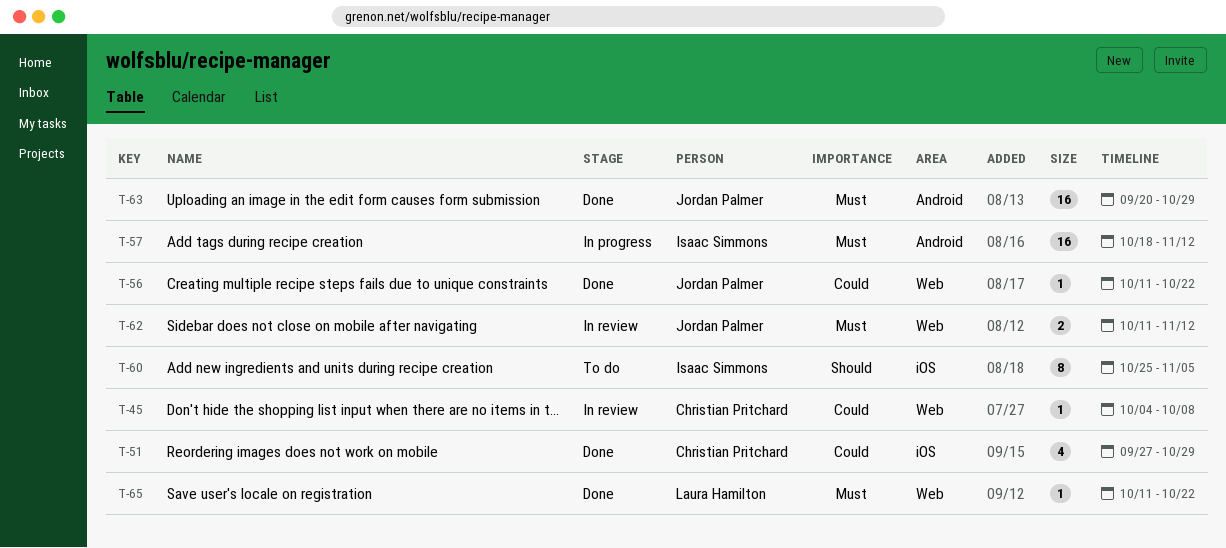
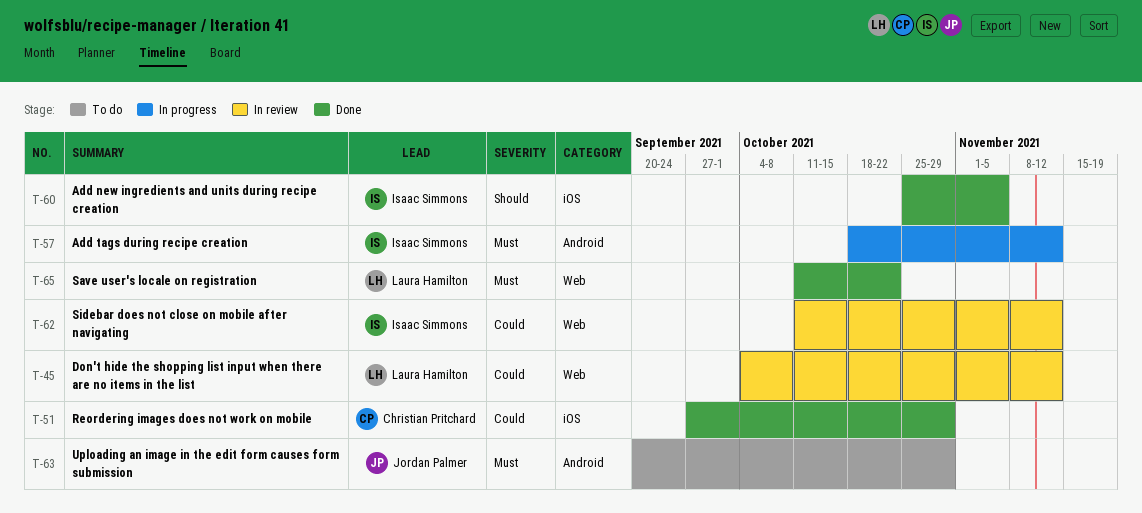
T-45, owner: Christian Pritchard -> Laura Hamilton
T-45, due: Oct 8 -> Nov 12
T-56: present -> none
T-60, status: To do -> Done
T-62, owner: Jordan Palmer -> Isaac Simmons
T-62, priority: Must -> Could
T-63, status: Done -> To do

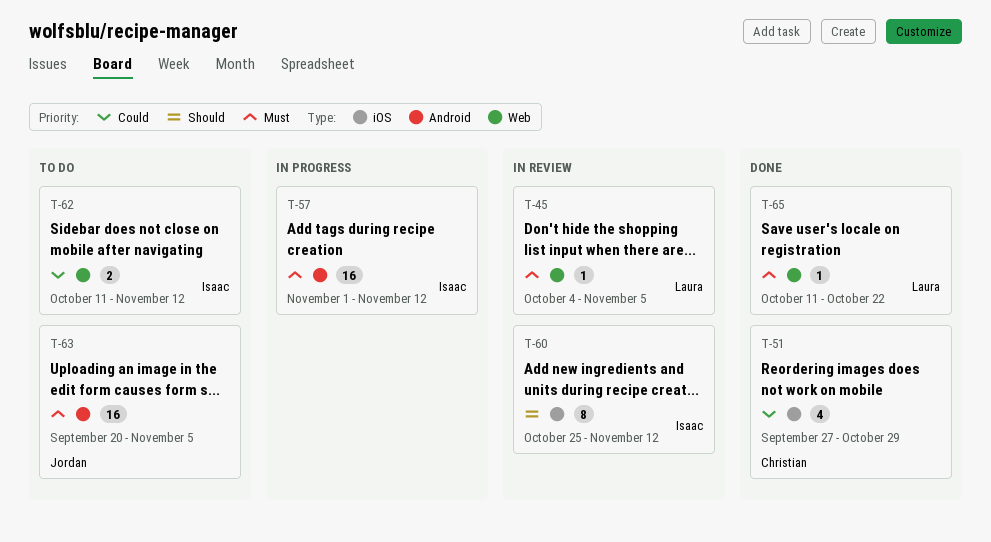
T-45, priority: Could -> Must
T-45, due: Nov 12 -> Nov 5
T-57, start: Oct 18 -> Nov 1
T-60, status: Done -> In review
T-60, due: Nov 5 -> Nov 12
T-62, status: In review -> To do
T-63, due: Oct 29 -> Nov 5

